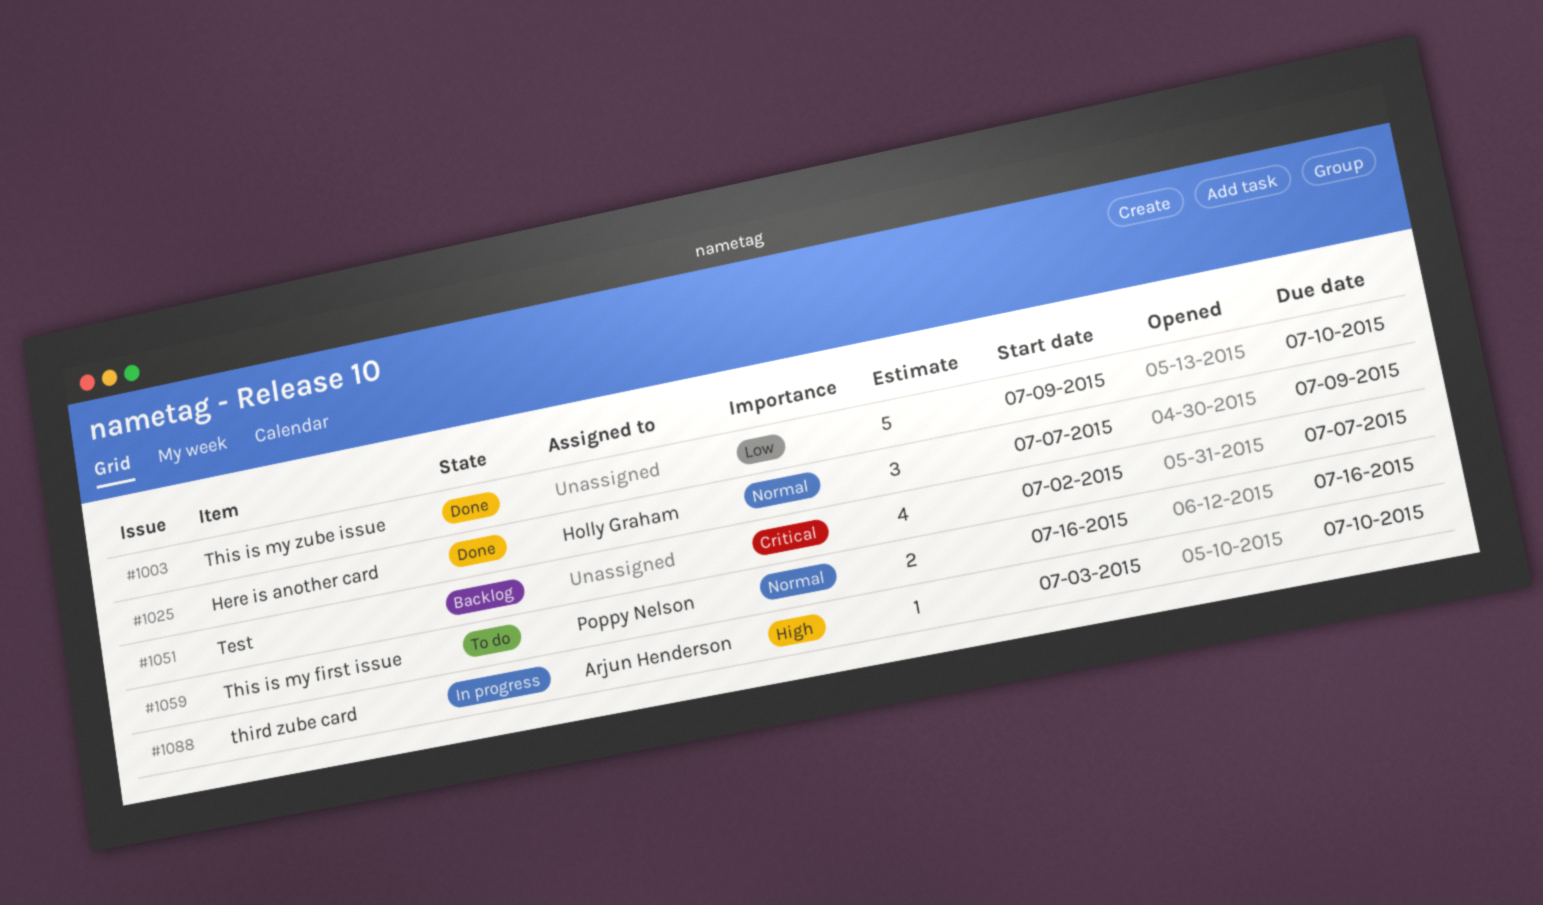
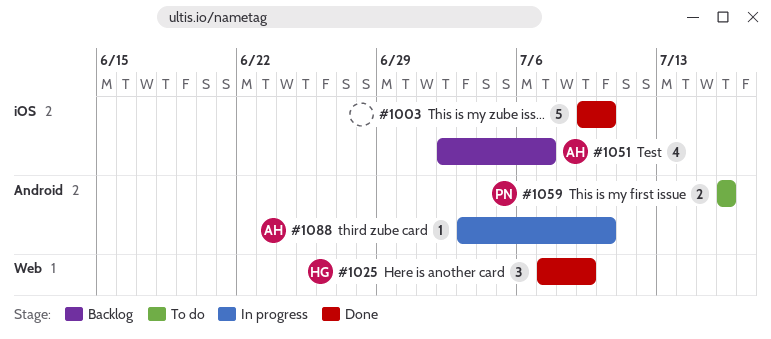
#1051, owner: none -> Arjun Henderson

